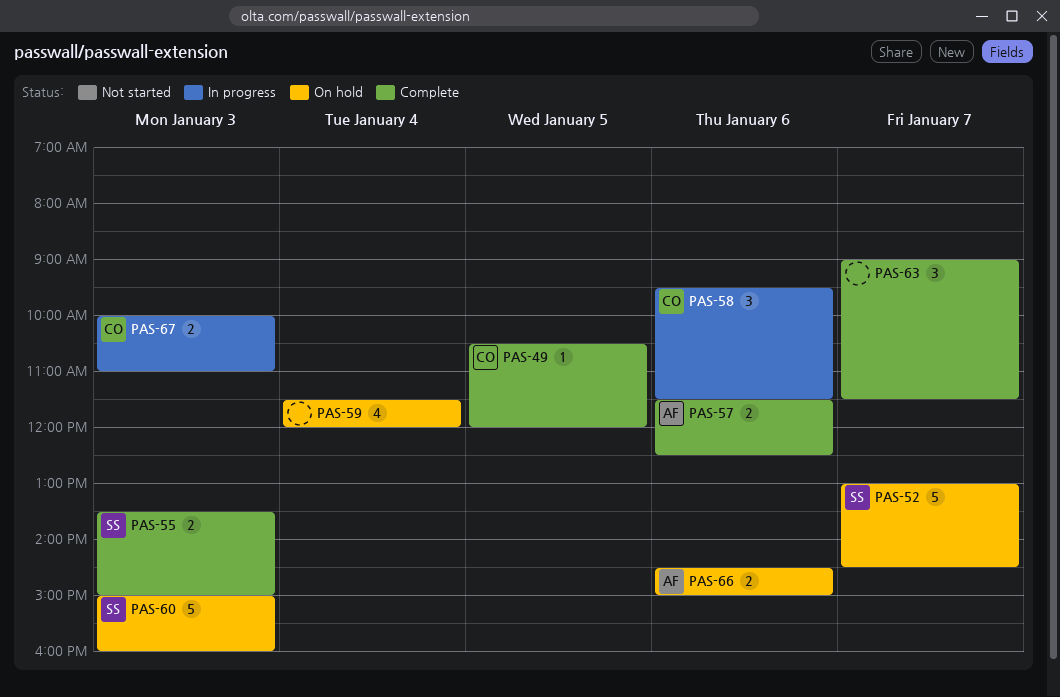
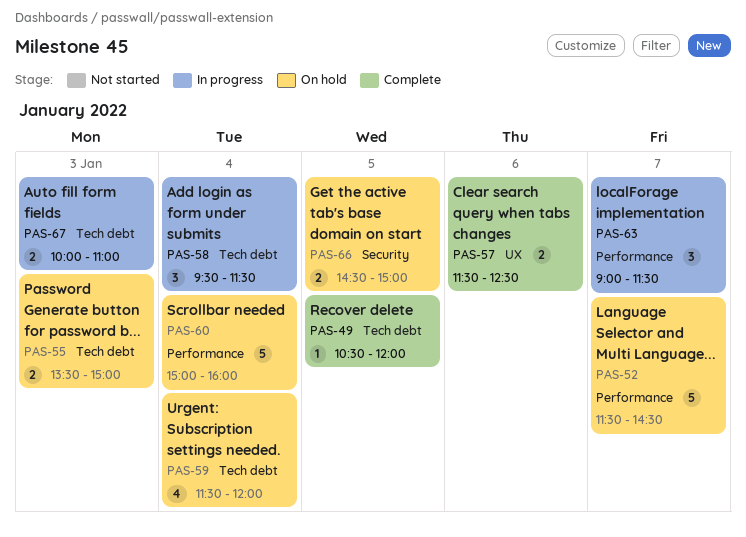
PAS-52, begins: 13:00 -> 11:30
PAS-55, status: Complete -> On hold
PAS-58, day: Jan 6 -> Jan 4
PAS-60, day: Jan 3 -> Jan 4
PAS-63, status: Complete -> In progress
PAS-66, day: Jan 6 -> Jan 5

